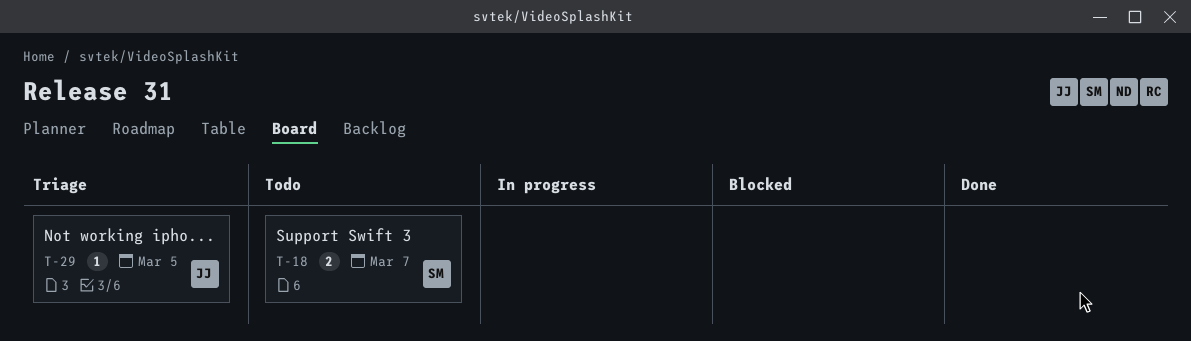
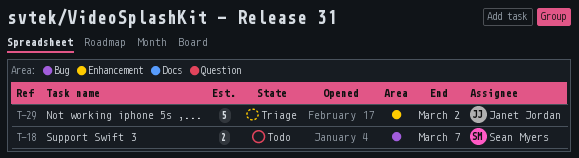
T-29, estimate: 1 -> 5
T-29, due: Mar 5 -> Mar 2

